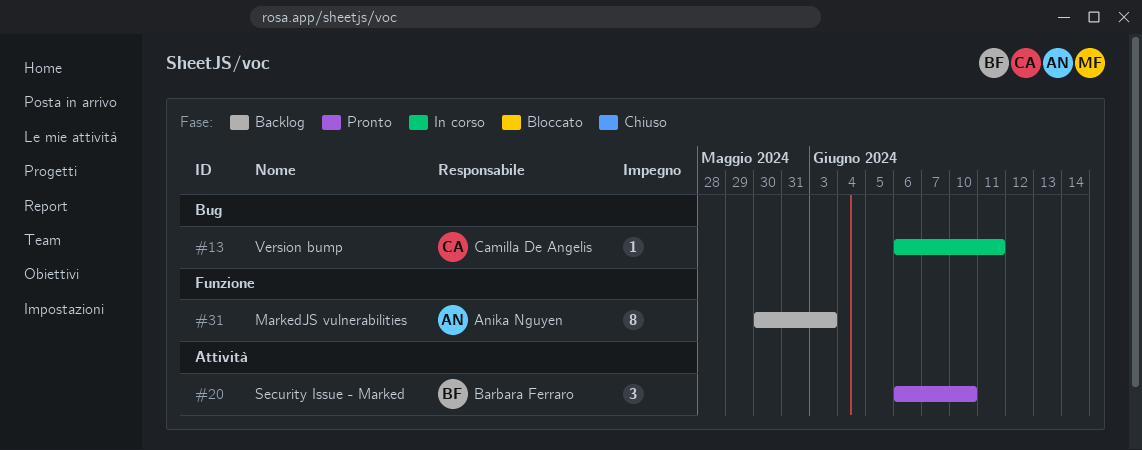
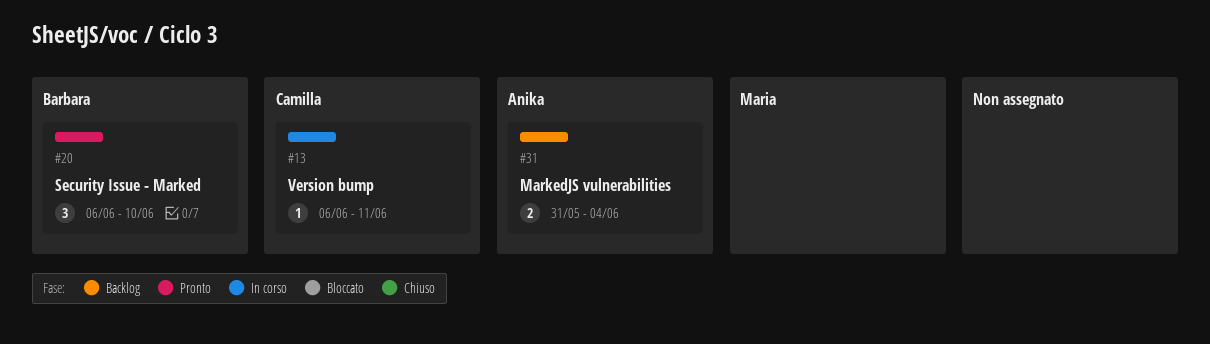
#31, estimate: 8 -> 2
#31, start: May 30 -> May 31
#31, due: Jun 3 -> Jun 4

